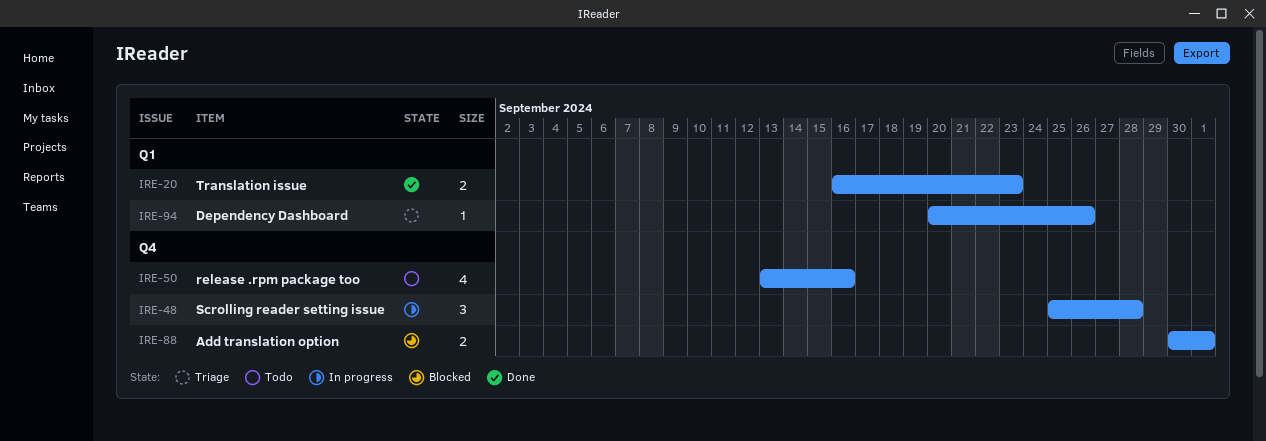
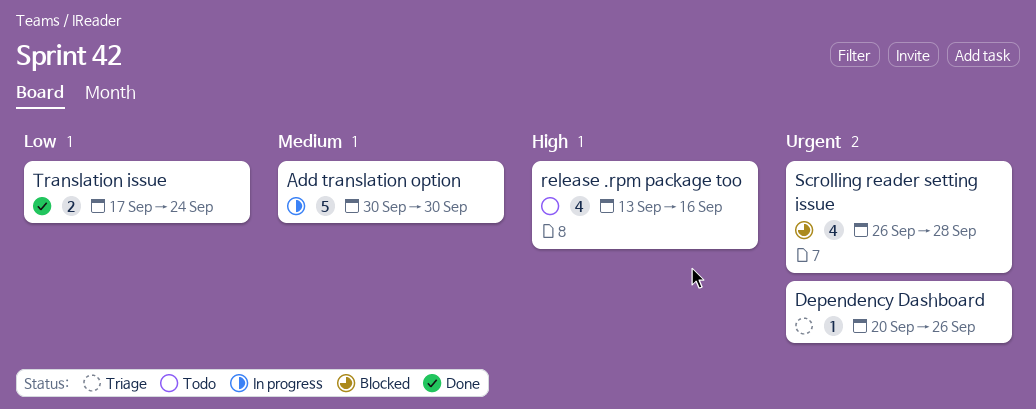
Add translation option, status: Blocked -> In progress
Add translation option, estimate: 2 -> 5
Add translation option, due: Oct 1 -> Sep 30
Scrolling reader setting issue, status: In progress -> Blocked
Scrolling reader setting issue, estimate: 3 -> 4
Scrolling reader setting issue, start: Sep 25 -> Sep 26
Translation issue, start: Sep 16 -> Sep 17
Translation issue, due: Sep 23 -> Sep 24

